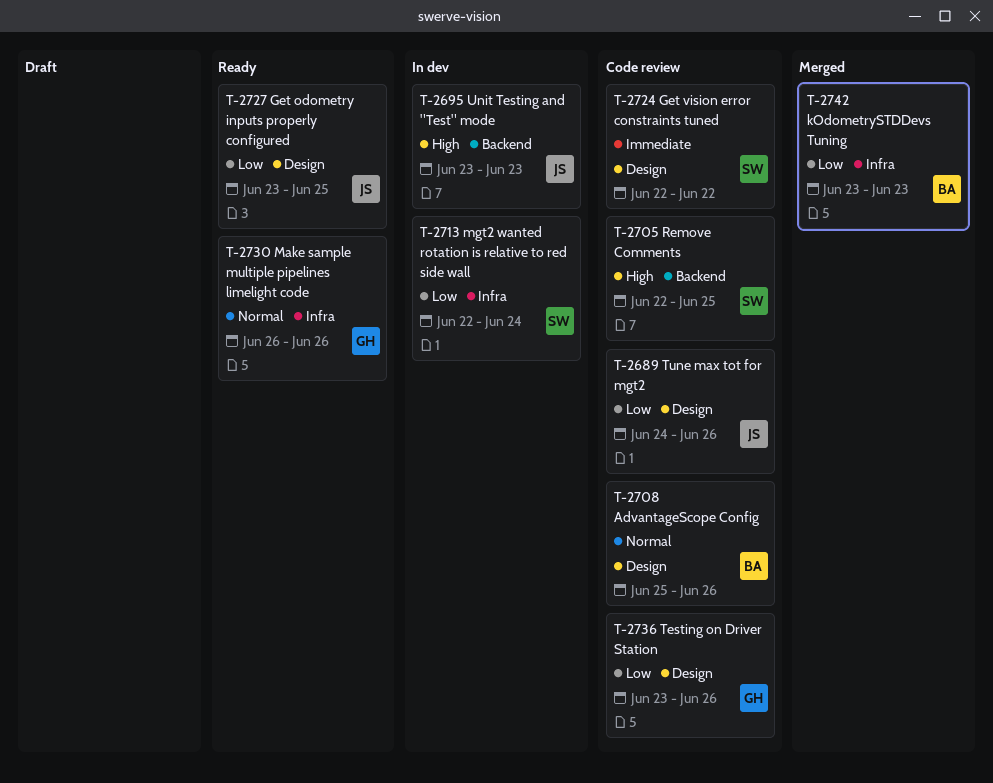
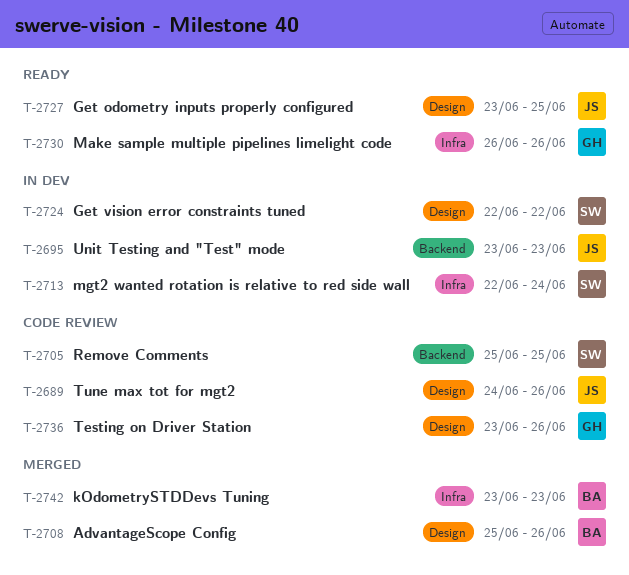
T-2705, start: Jun 22 -> Jun 25
T-2708, status: Code review -> Merged
T-2724, status: Code review -> In dev

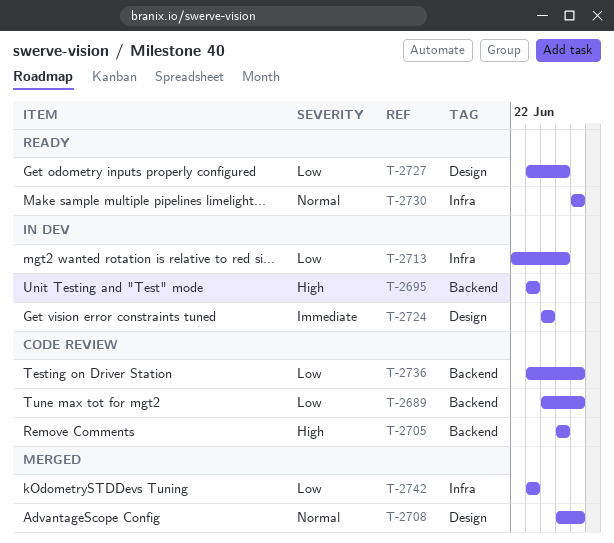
T-2689, label: Design -> Backend
T-2713, due: Jun 24 -> Jun 25
T-2724, start: Jun 22 -> Jun 24
T-2724, due: Jun 22 -> Jun 24
T-2736, label: Design -> Backend

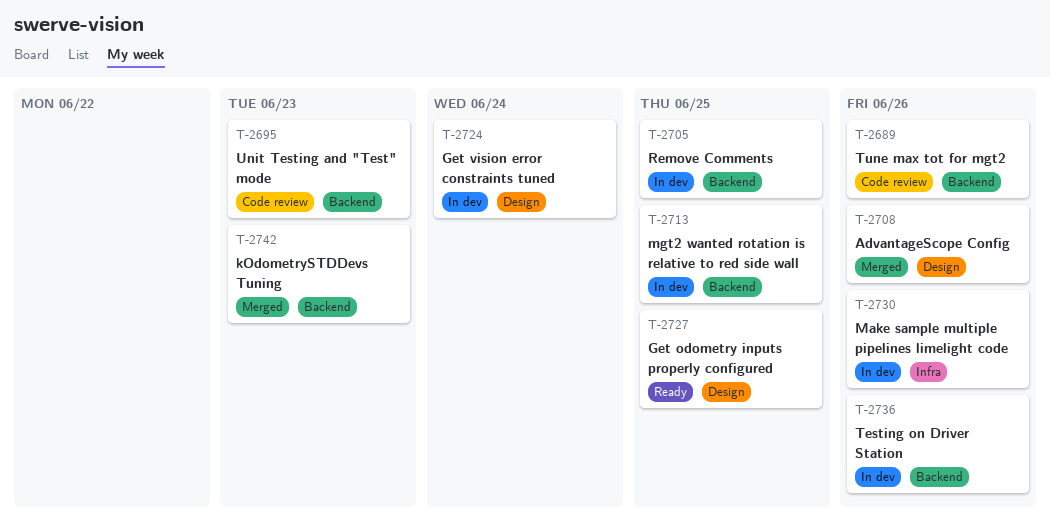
T-2695, status: In dev -> Code review
T-2705, status: Code review -> In dev
T-2713, label: Infra -> Backend
T-2730, status: Ready -> In dev
T-2736, status: Code review -> In dev
T-2742, label: Infra -> Backend

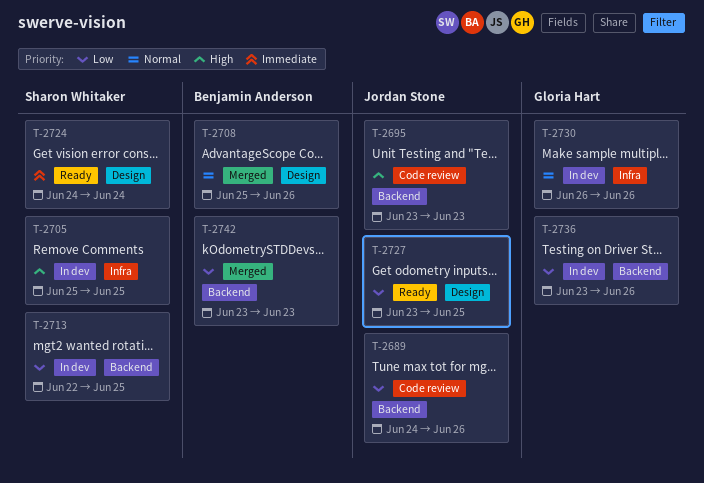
T-2705, label: Backend -> Infra
T-2724, status: In dev -> Ready

